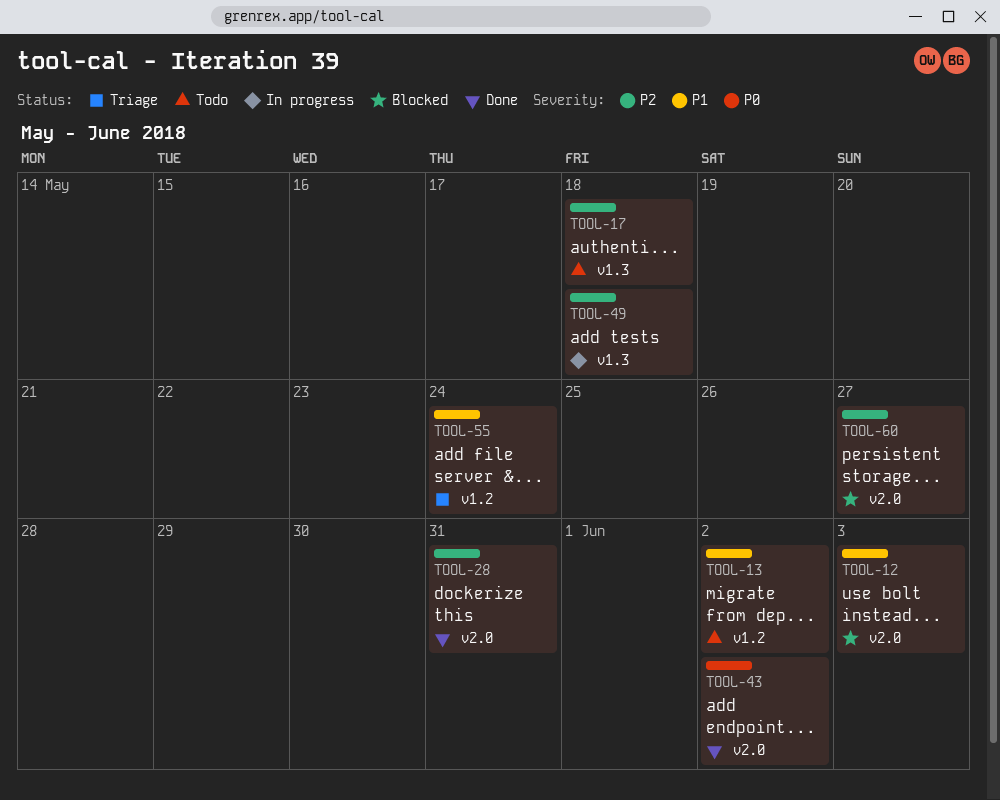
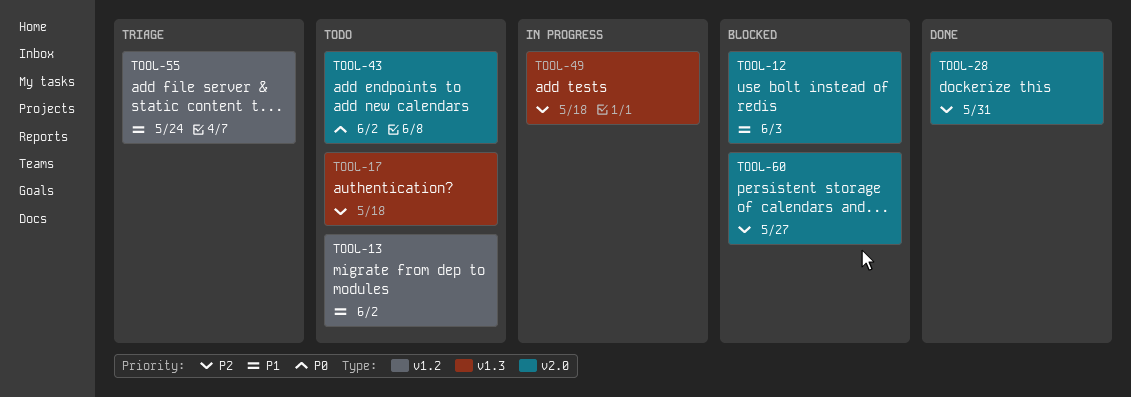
TOOL-43, status: Done -> Todo

